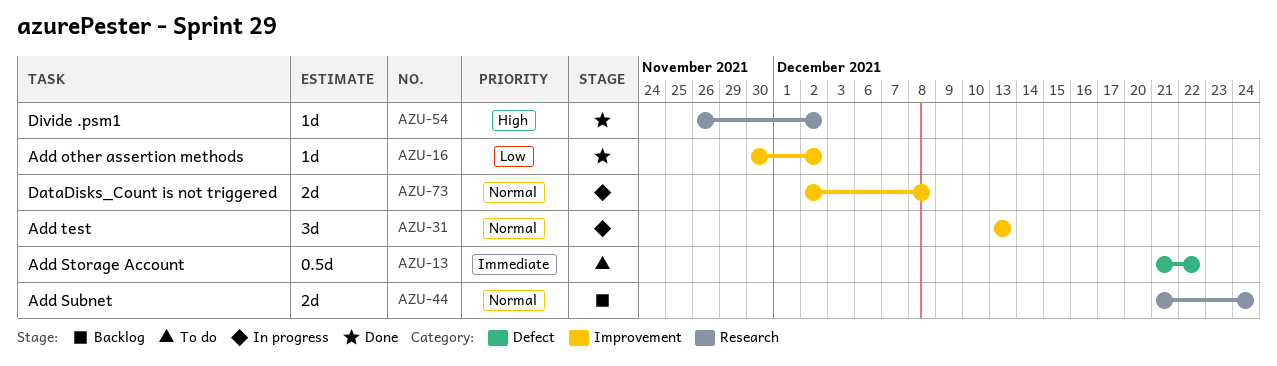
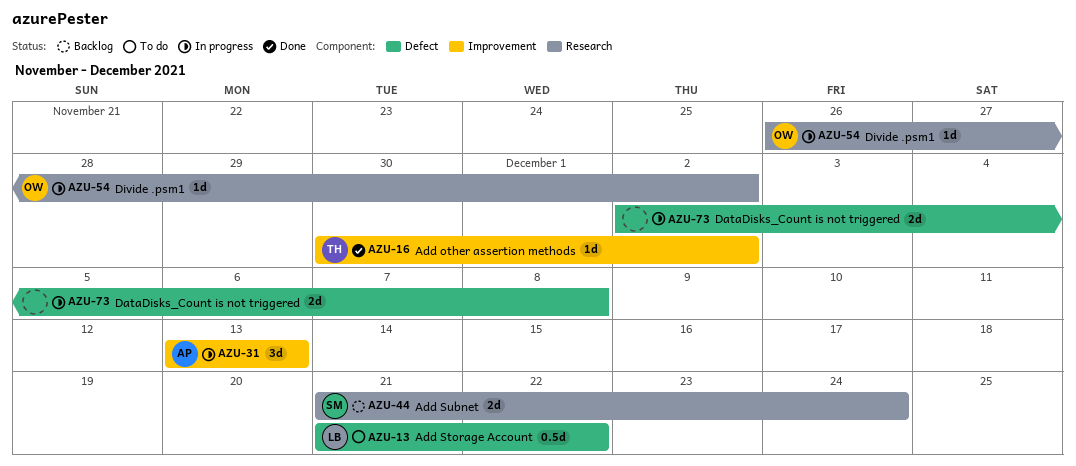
AZU-54, status: Done -> In progress
AZU-73, label: Improvement -> Defect

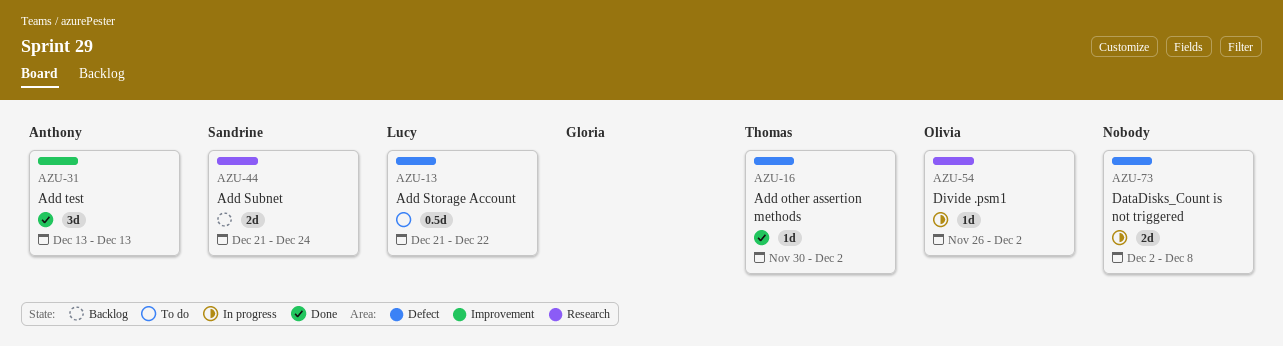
AZU-16, label: Improvement -> Defect
AZU-31, status: In progress -> Done

